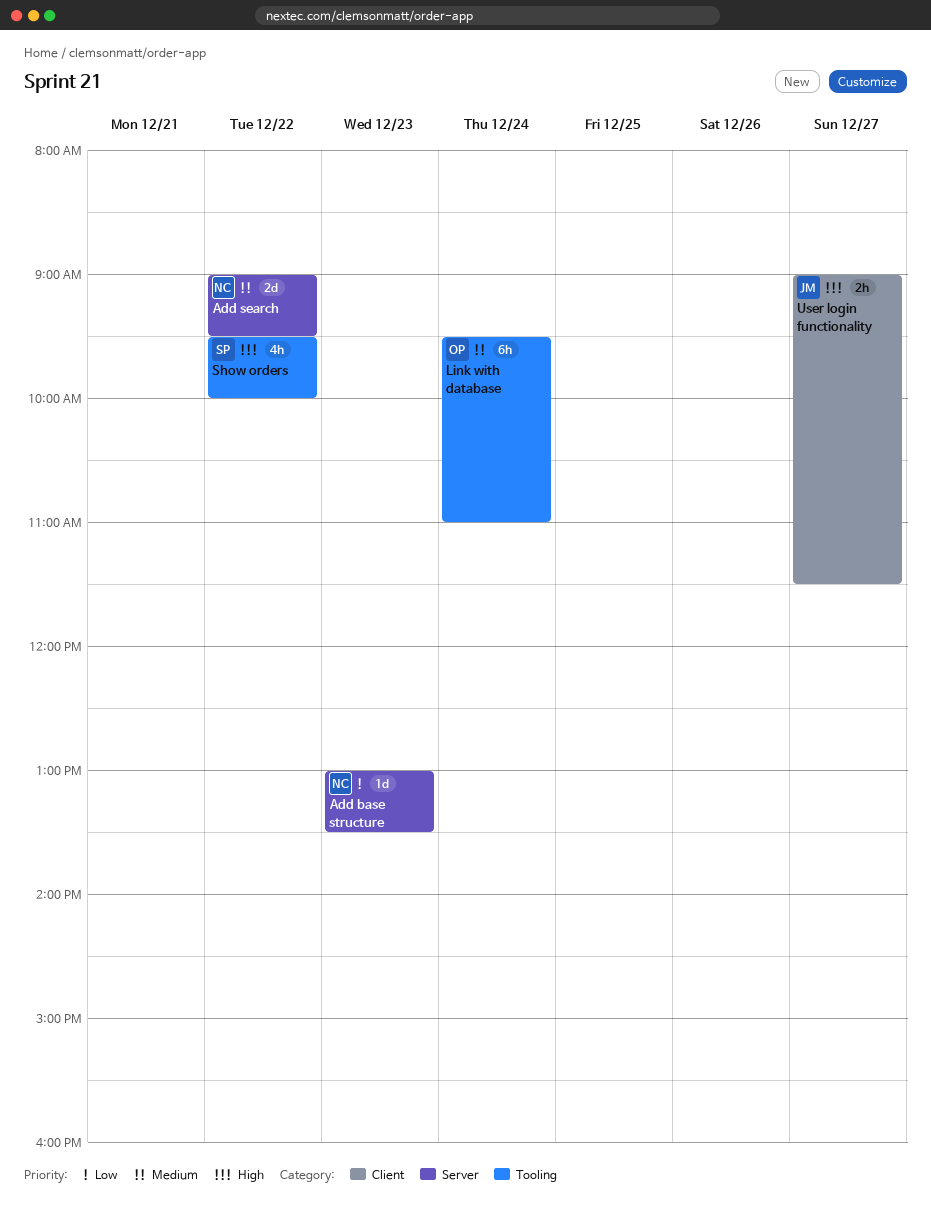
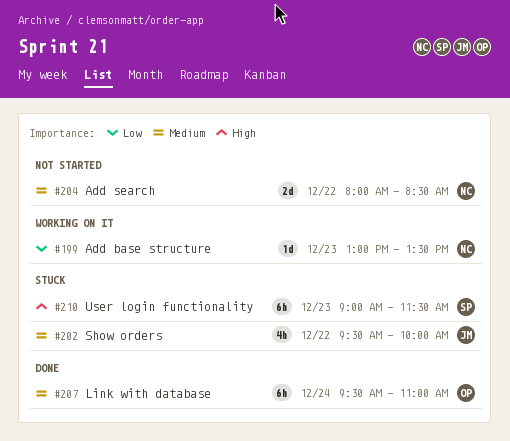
Add search, begins: 09:00 -> 08:00
Add search, ends: 09:30 -> 08:30
Show orders, owner: SP -> JM
Show orders, priority: High -> Medium
User login functionality, owner: JM -> SP
User login functionality, estimate: 2h -> 6h
User login functionality, day: Dec 27 -> Dec 23

